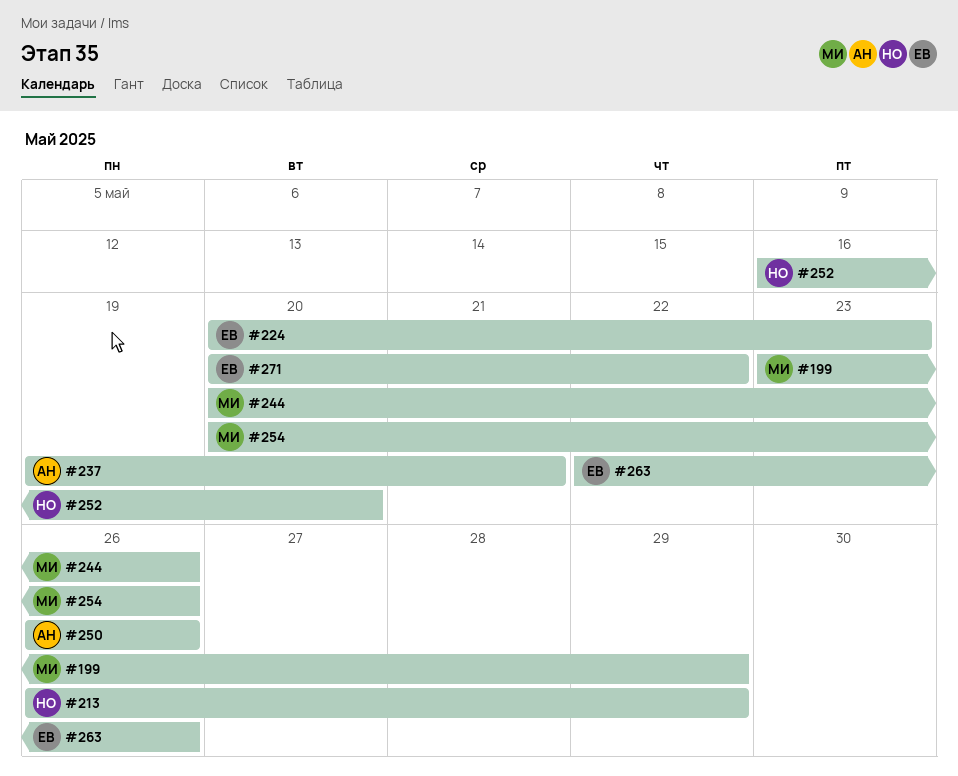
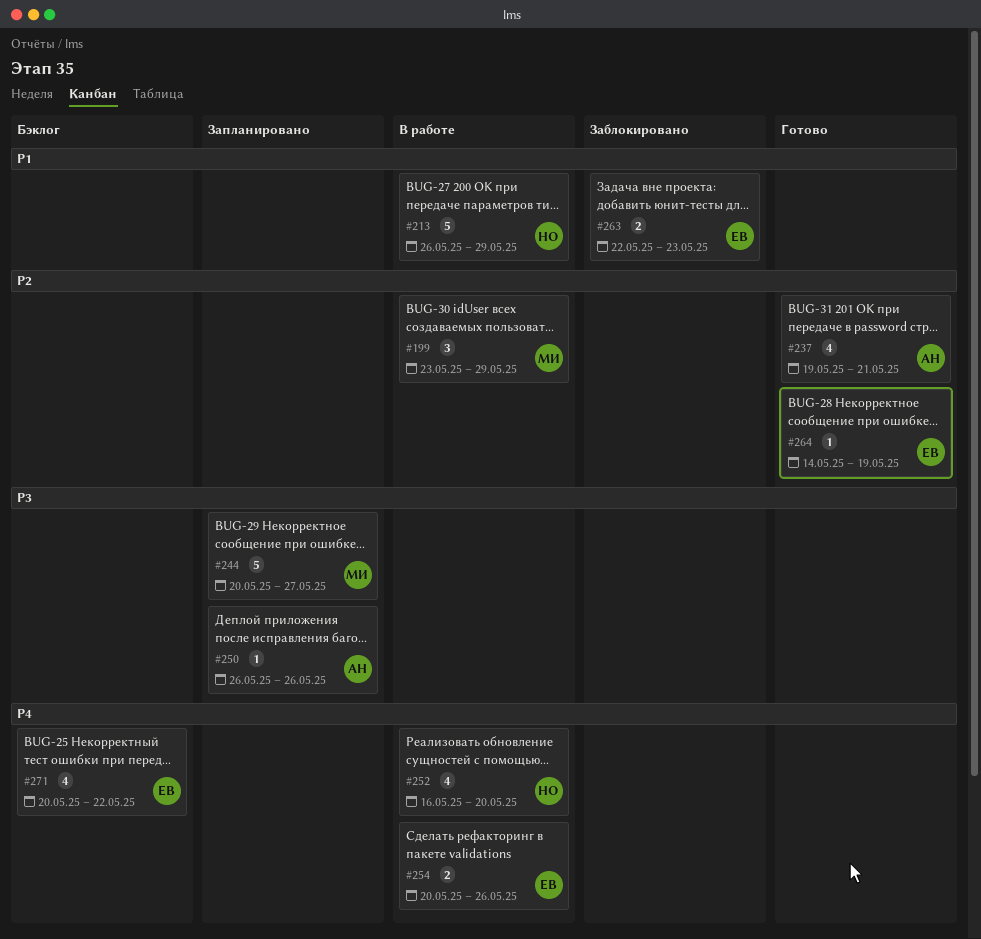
#224: present -> none
#244, due: May 26 -> May 27
#254, owner: МИ -> ЕВ
#263, due: May 26 -> May 23
#264: none -> present

